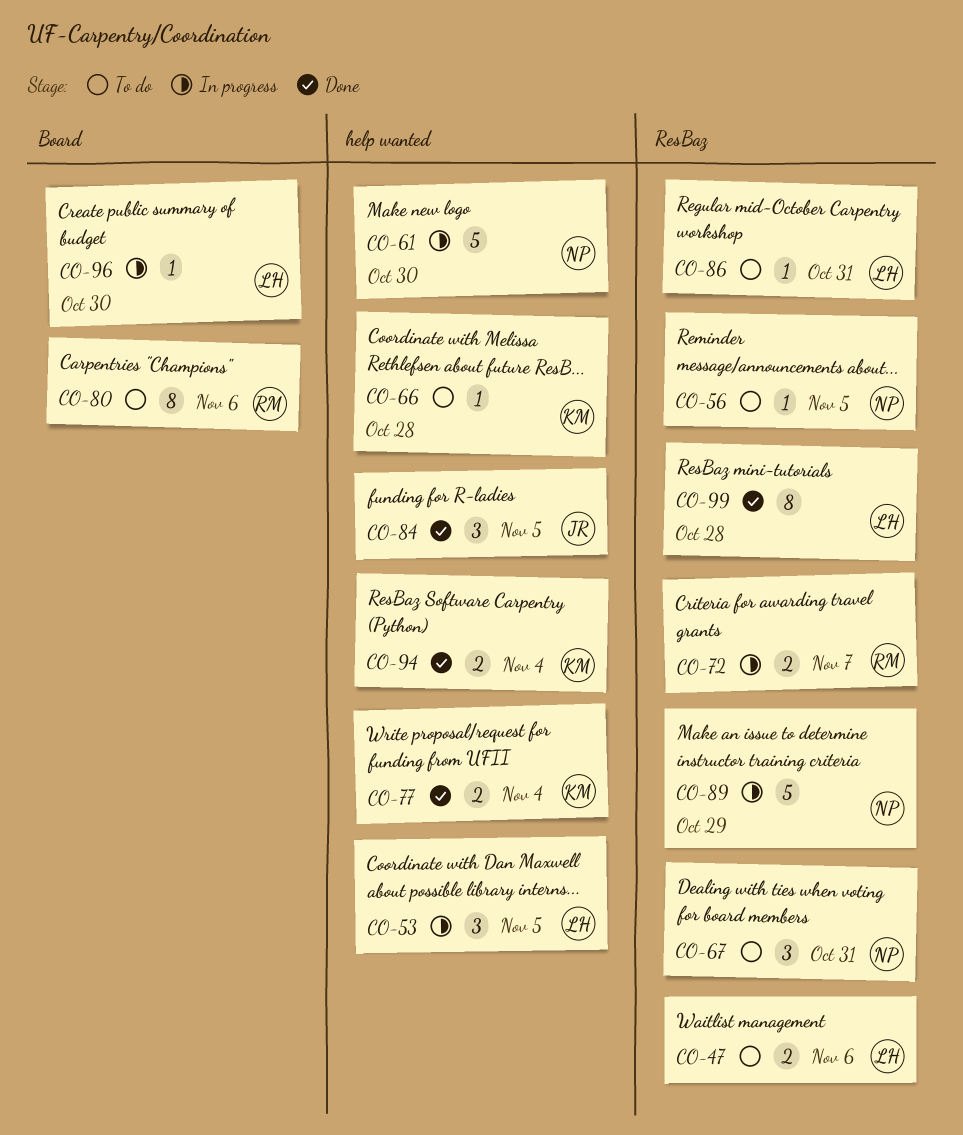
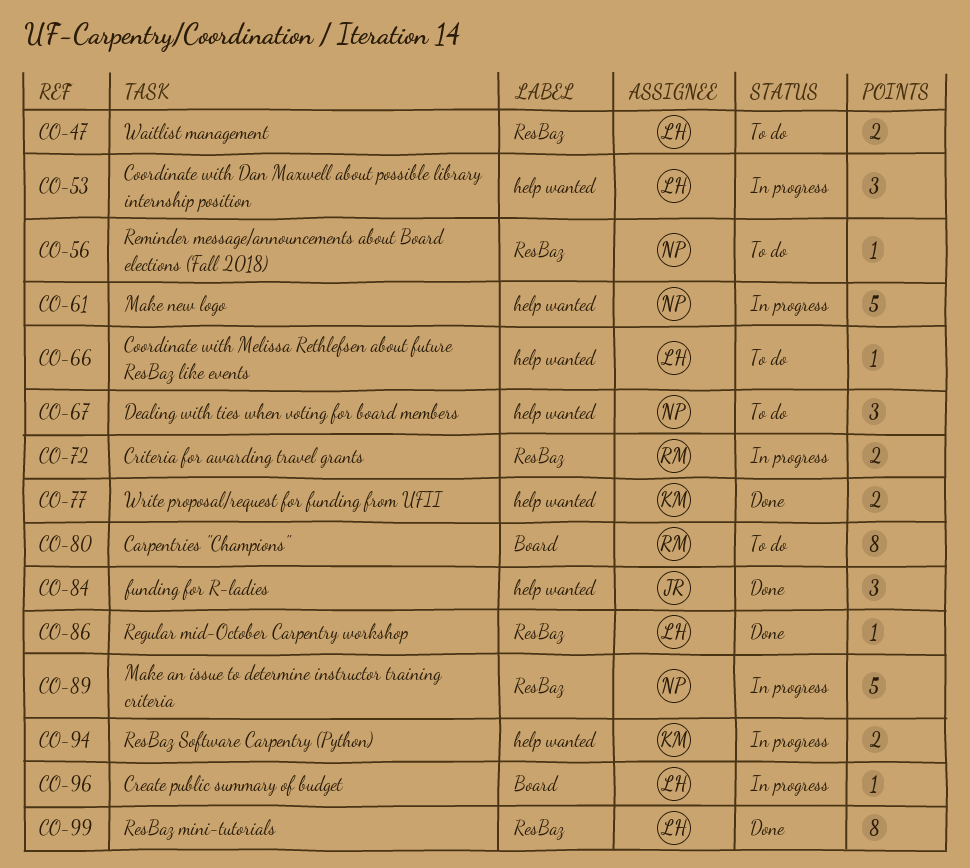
CO-66, owner: KM -> LH
CO-67, label: ResBaz -> help wanted
CO-86, status: To do -> Done
CO-94, status: Done -> In progress

